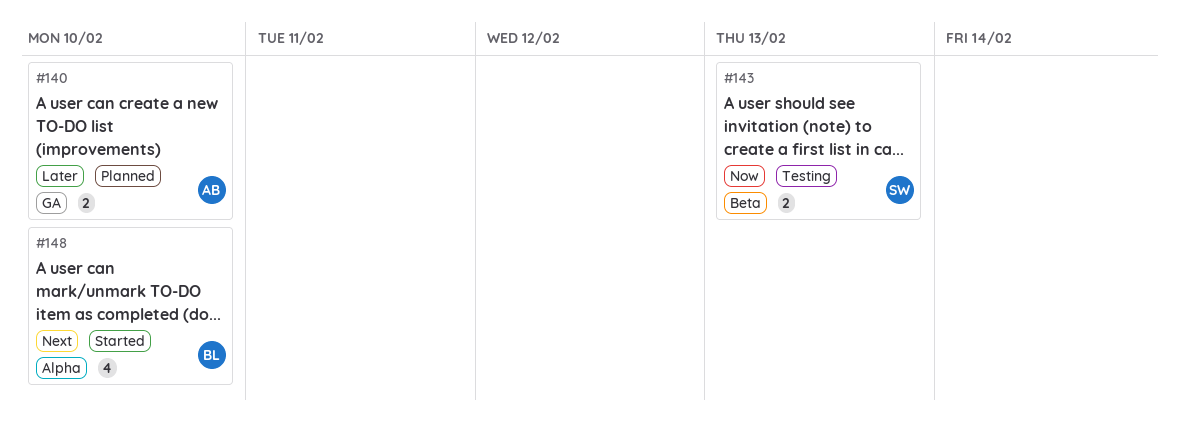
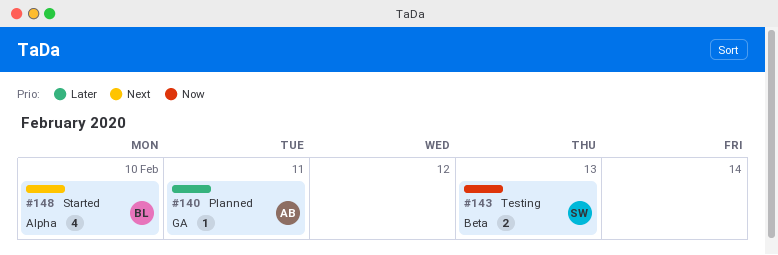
#140, estimate: 2 -> 1
#140, due: Feb 10 -> Feb 11

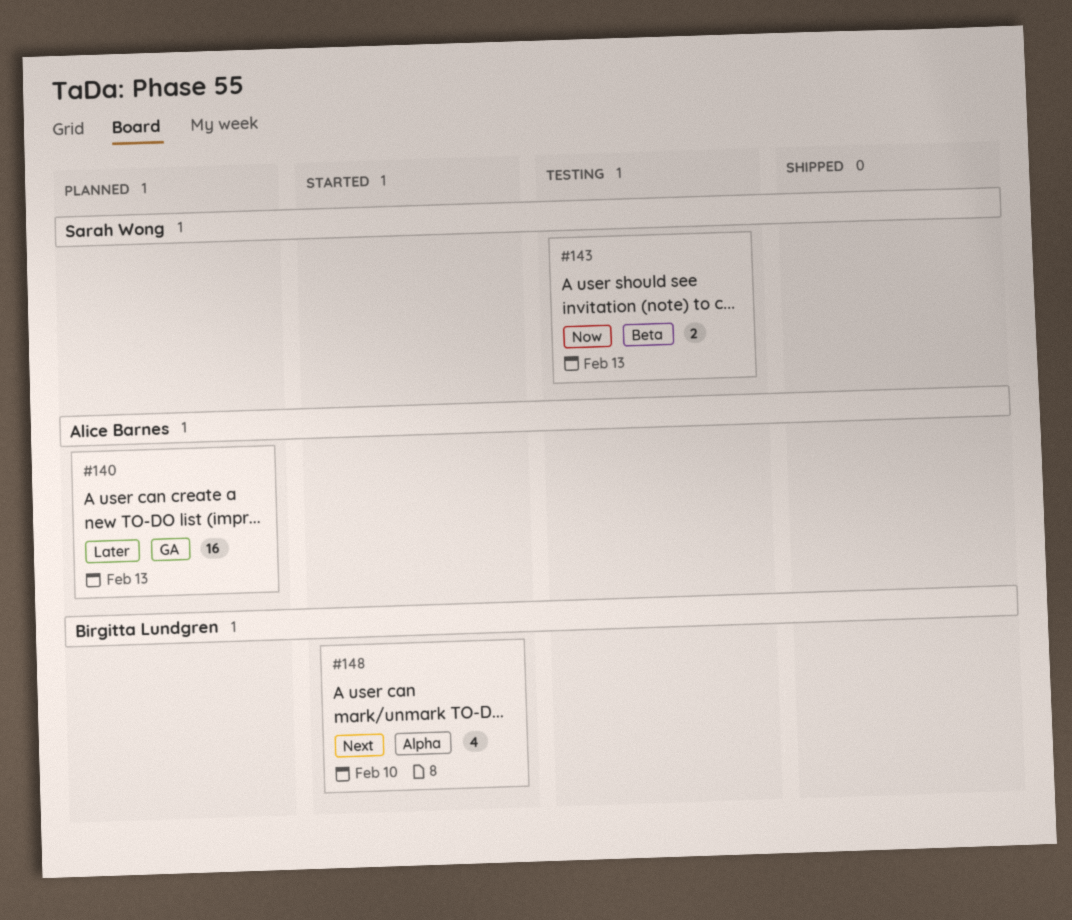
#140, estimate: 1 -> 16
#140, due: Feb 11 -> Feb 13

